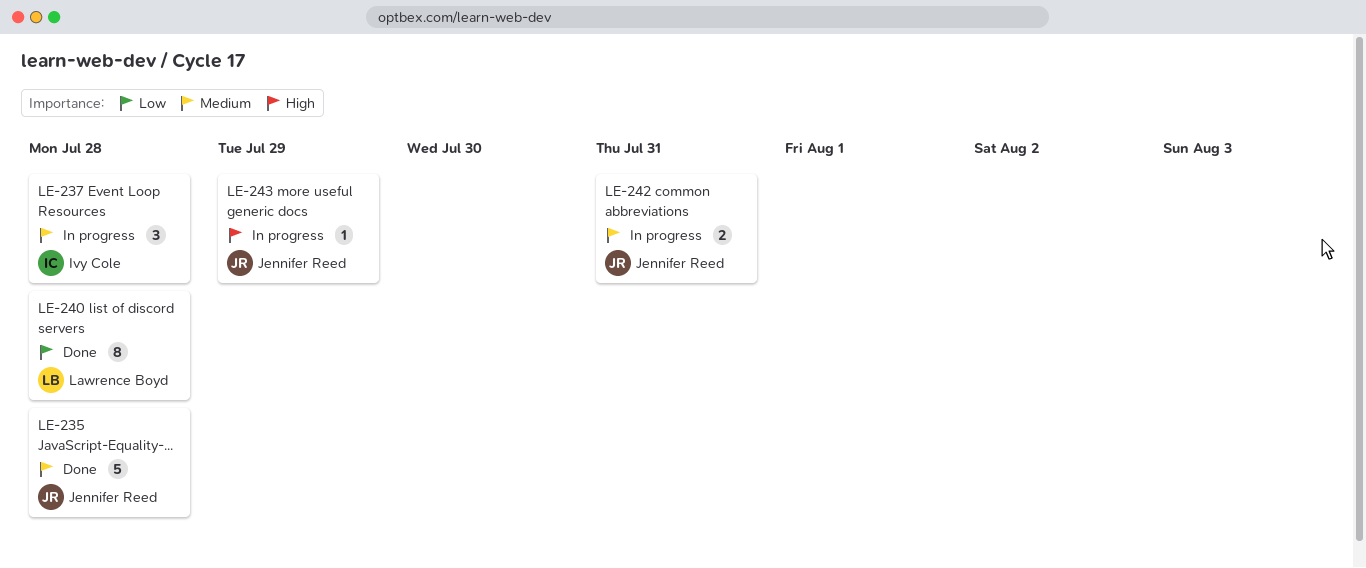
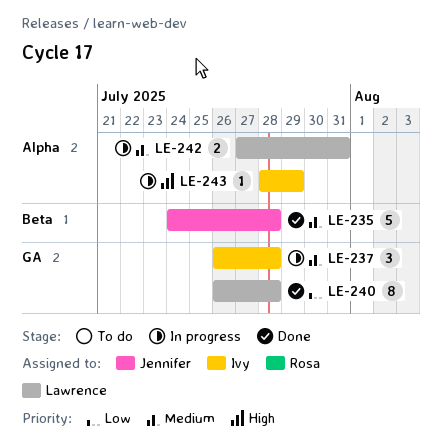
LE-242, owner: Jennifer Reed -> Lawrence Boyd
LE-243, owner: Jennifer Reed -> Ivy Cole

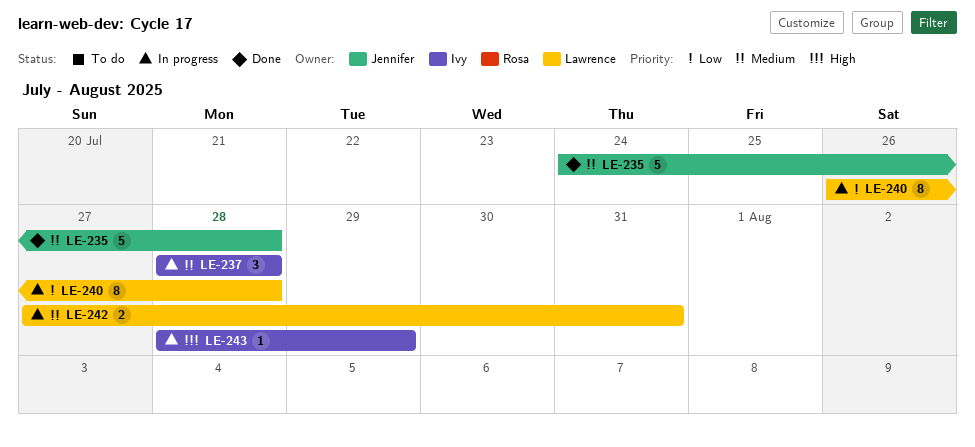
LE-237, start: Jul 26 -> Jul 28
LE-240, status: Done -> In progress

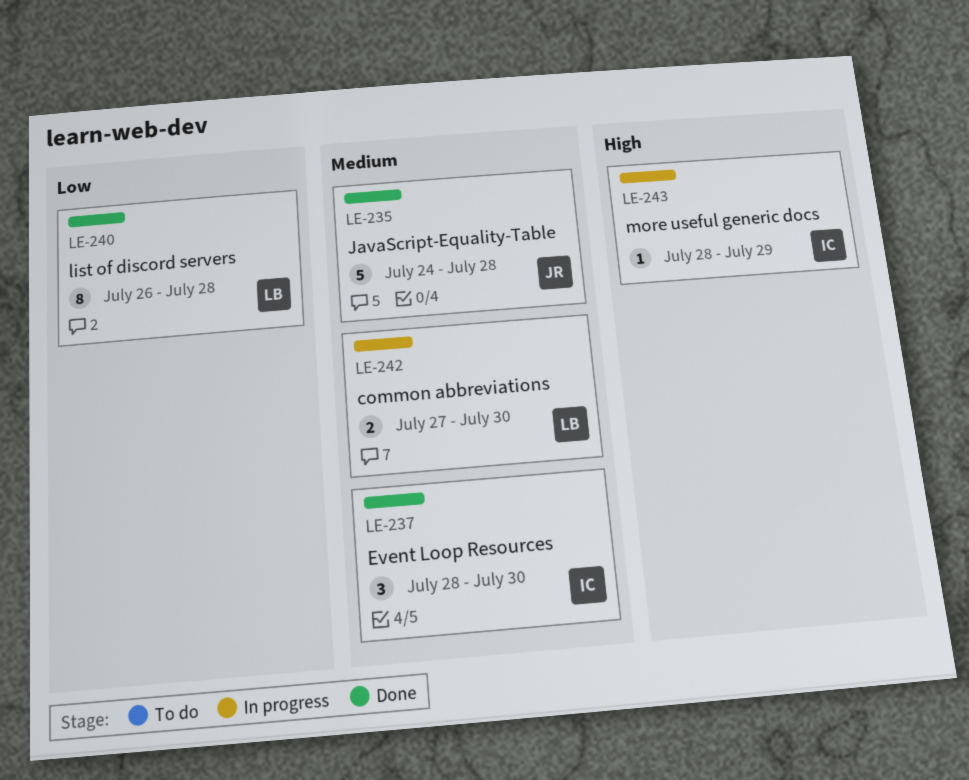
LE-237, status: In progress -> Done
LE-237, due: Jul 28 -> Jul 30
LE-240, status: In progress -> Done
LE-242, due: Jul 31 -> Jul 30

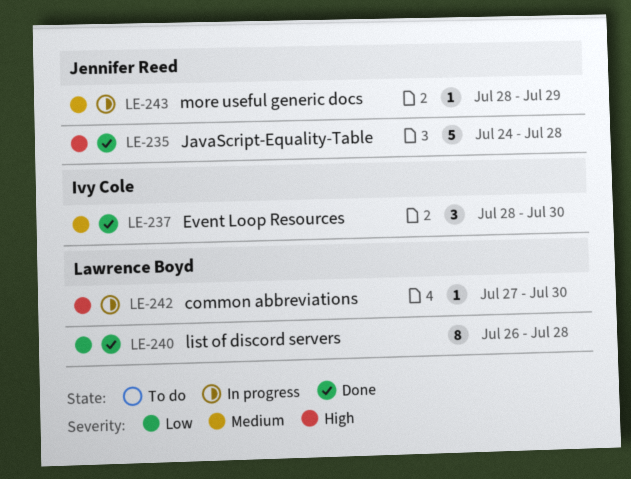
LE-235, priority: Medium -> High
LE-242, priority: Medium -> High
LE-242, estimate: 2 -> 1
LE-243, owner: Ivy Cole -> Jennifer Reed
LE-243, priority: High -> Medium

